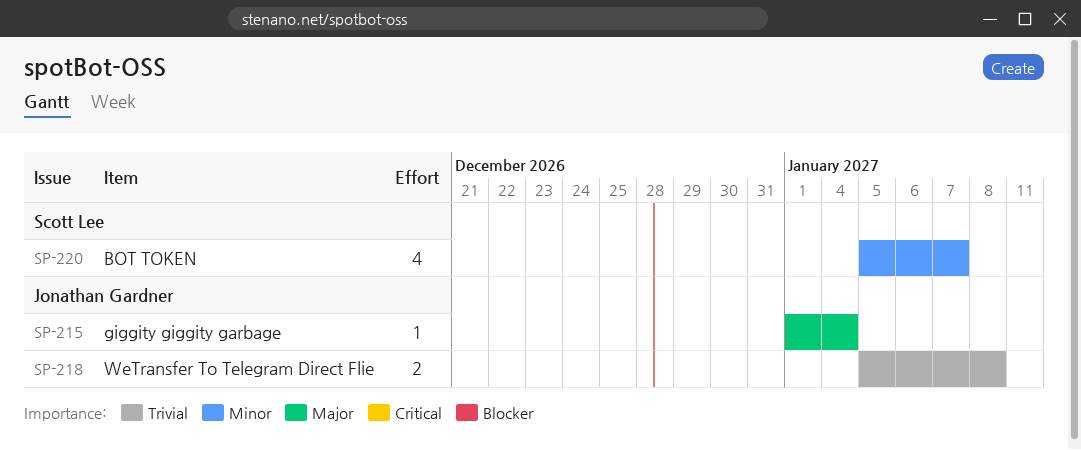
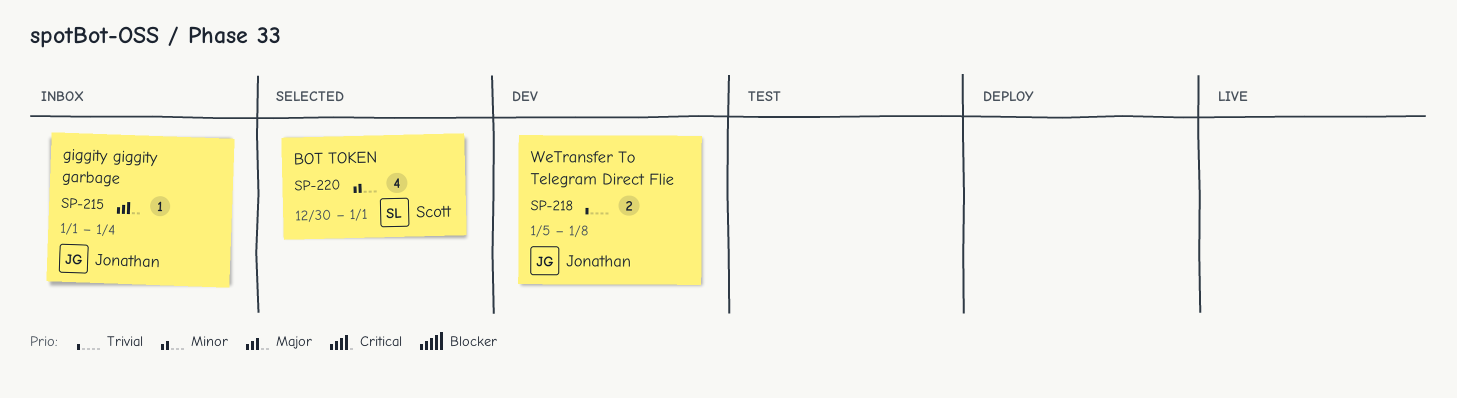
SP-220, start: Jan 5 -> Dec 30
SP-220, due: Jan 7 -> Jan 1

